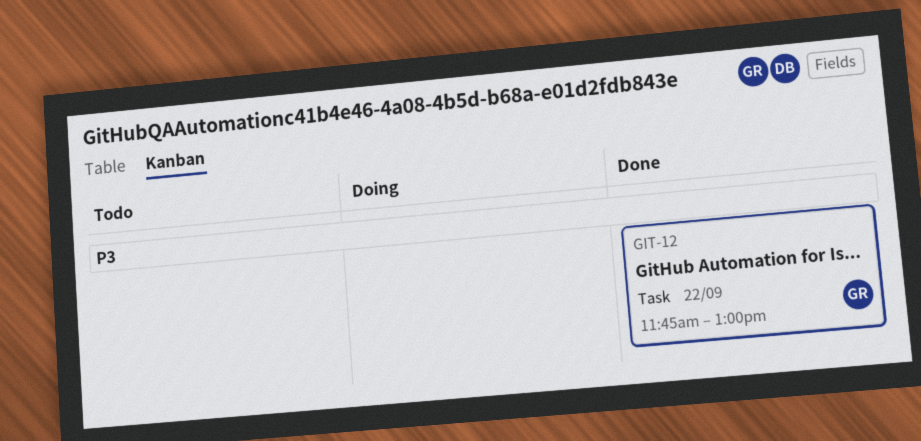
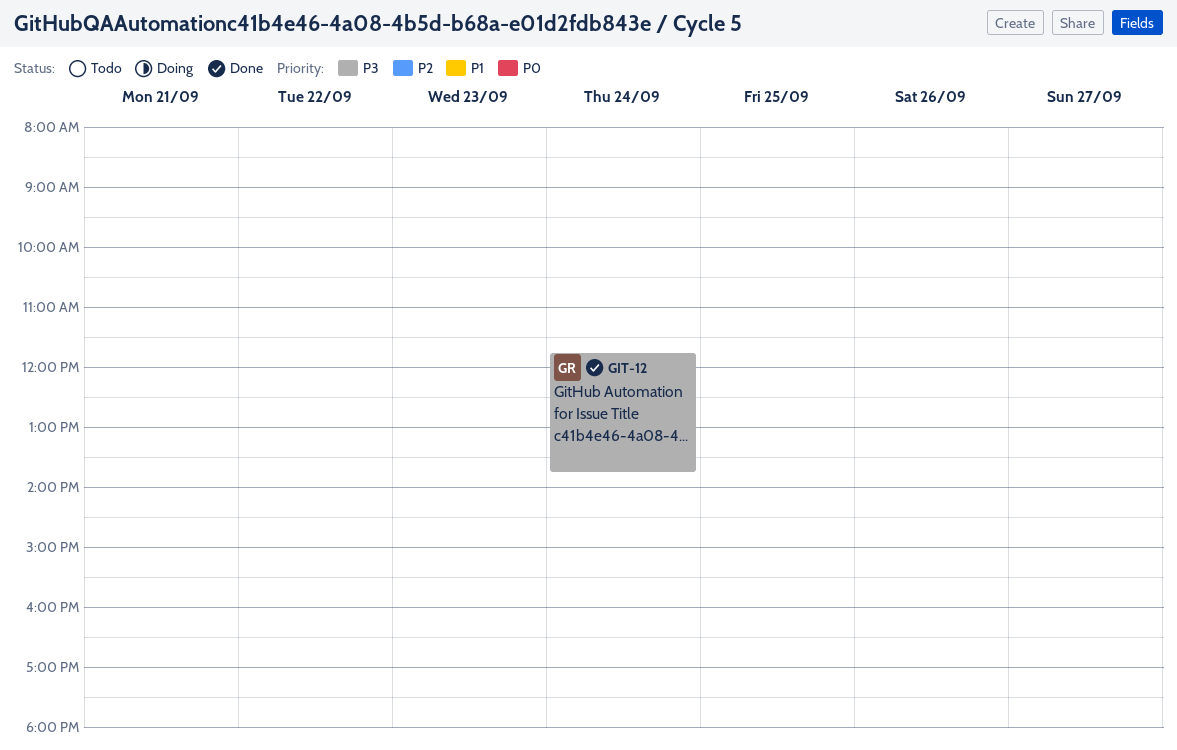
GIT-12, day: Sep 22 -> Sep 24
GIT-12, ends: 13:00 -> 13:45

